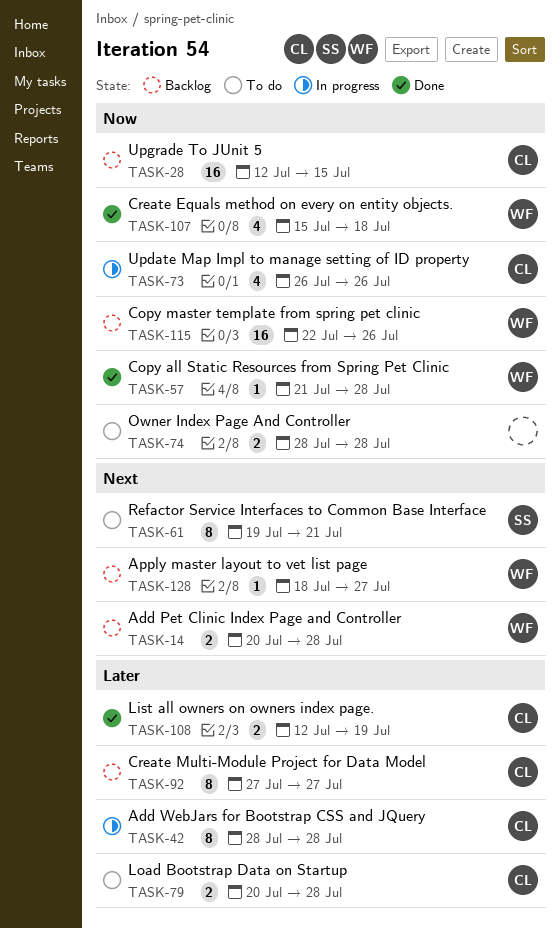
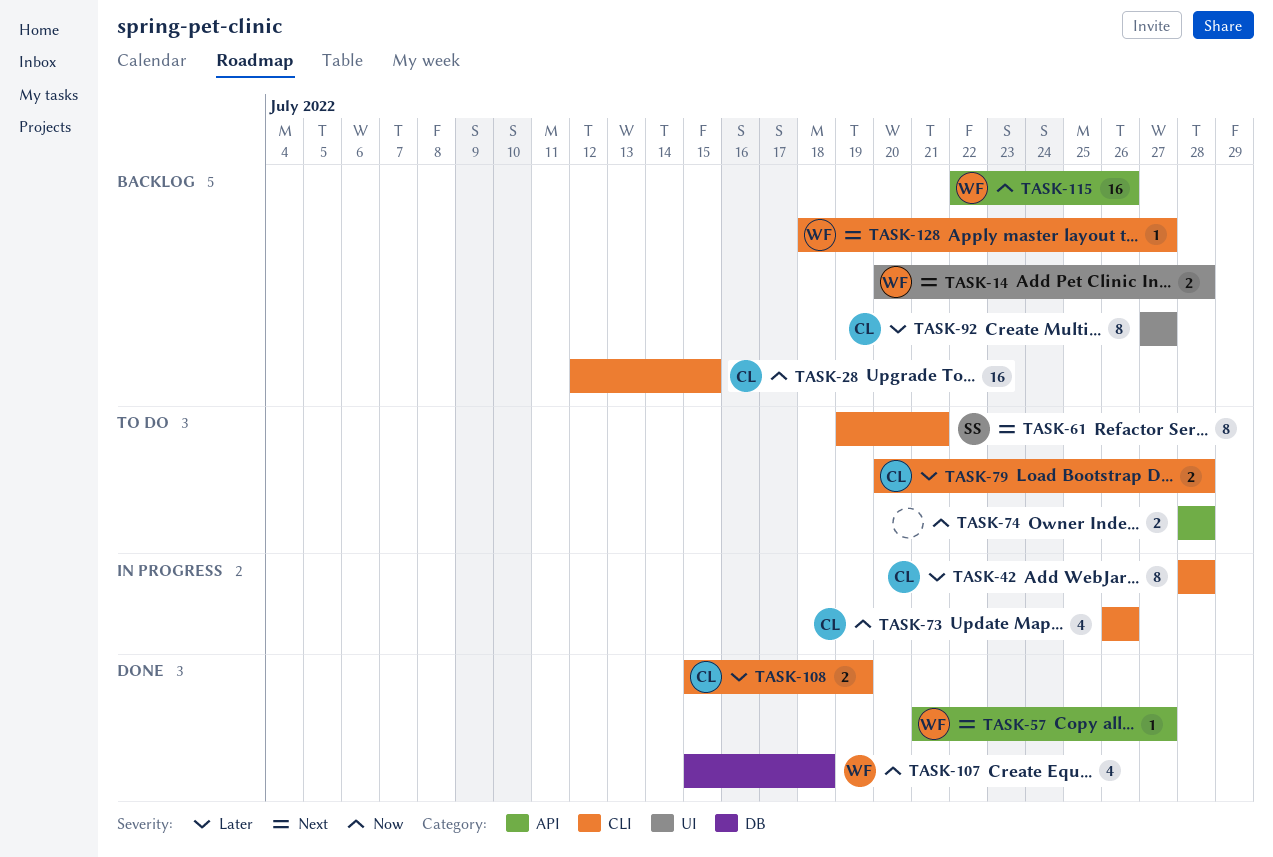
TASK-57, priority: Now -> Next
TASK-57, due: Jul 28 -> Jul 27
TASK-108, start: Jul 12 -> Jul 15

